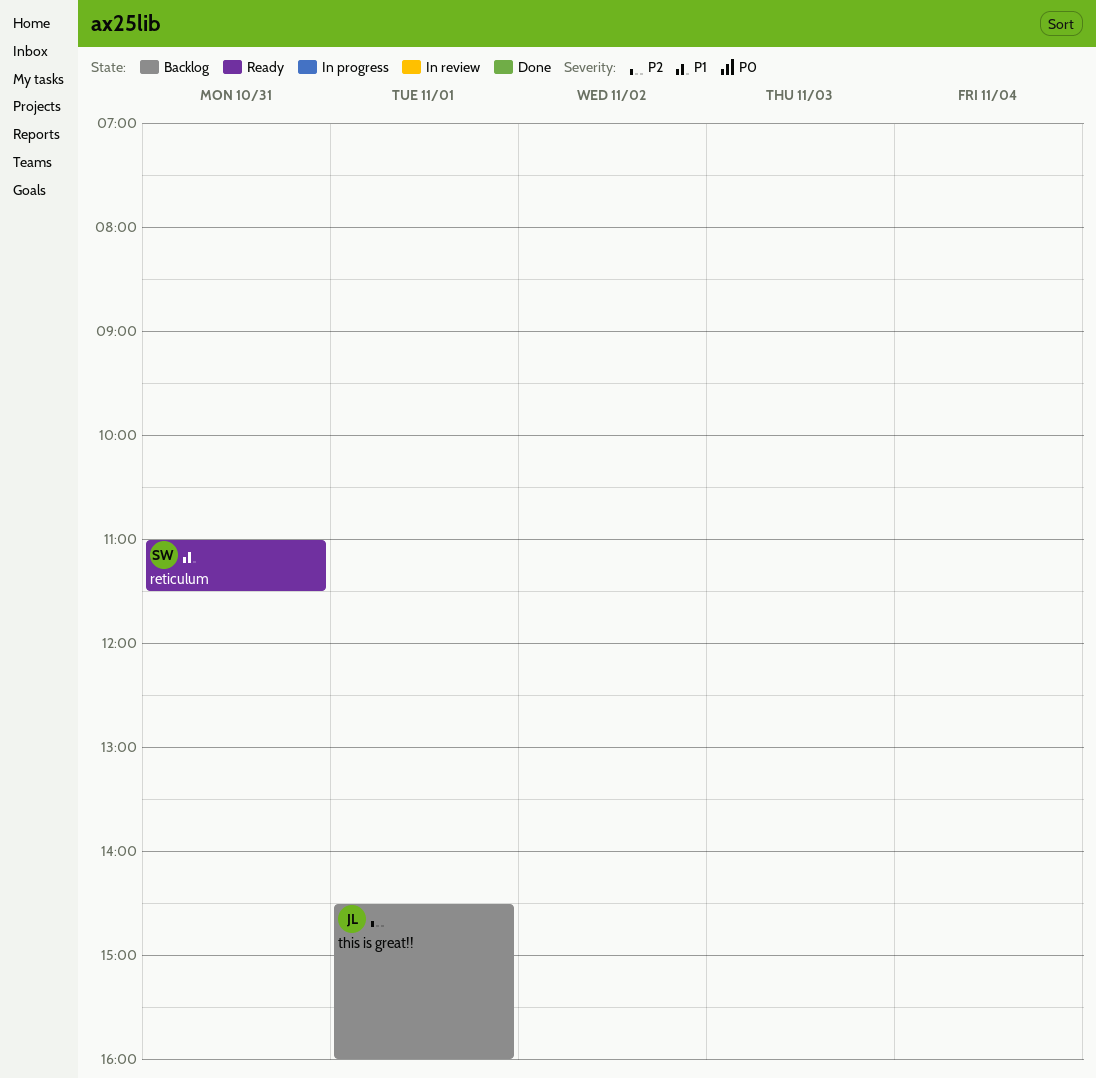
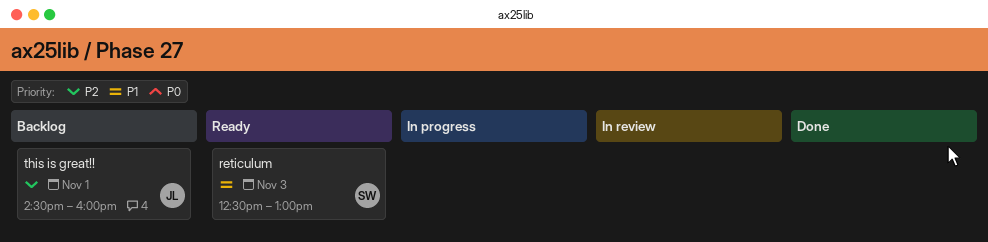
reticulum, day: Oct 31 -> Nov 3
reticulum, begins: 11:00 -> 12:30
reticulum, ends: 11:30 -> 13:00

